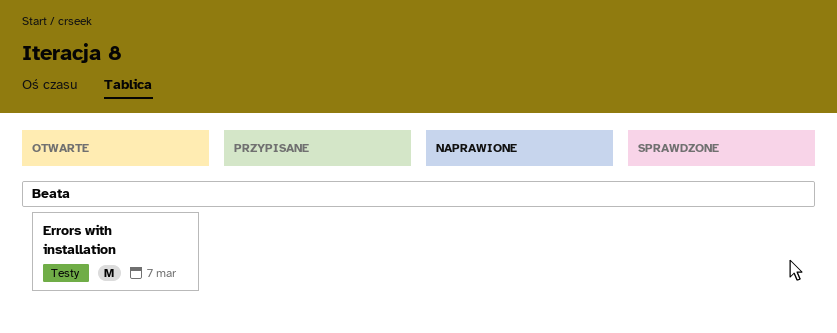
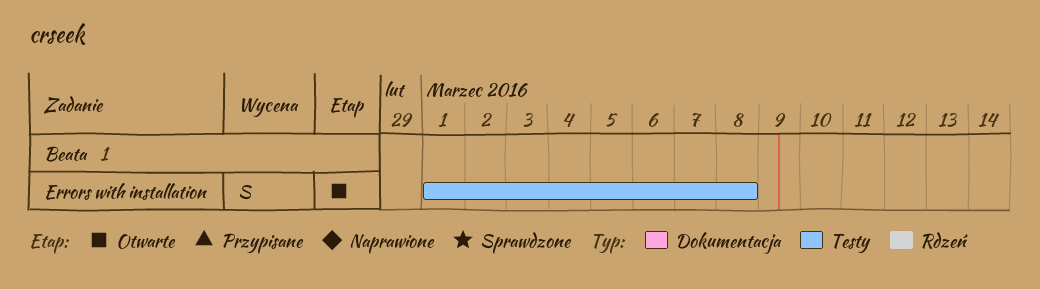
Errors with installation, estimate: M -> S
Errors with installation, due: Mar 7 -> Mar 8

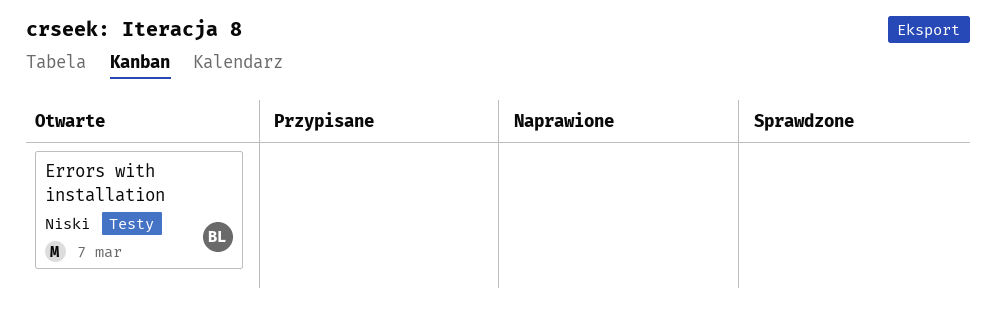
Errors with installation, estimate: S -> M
Errors with installation, due: Mar 8 -> Mar 7

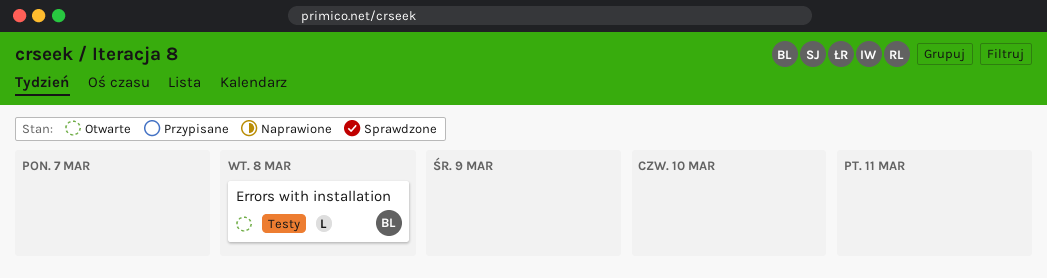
Errors with installation, estimate: M -> L
Errors with installation, due: Mar 7 -> Mar 8

